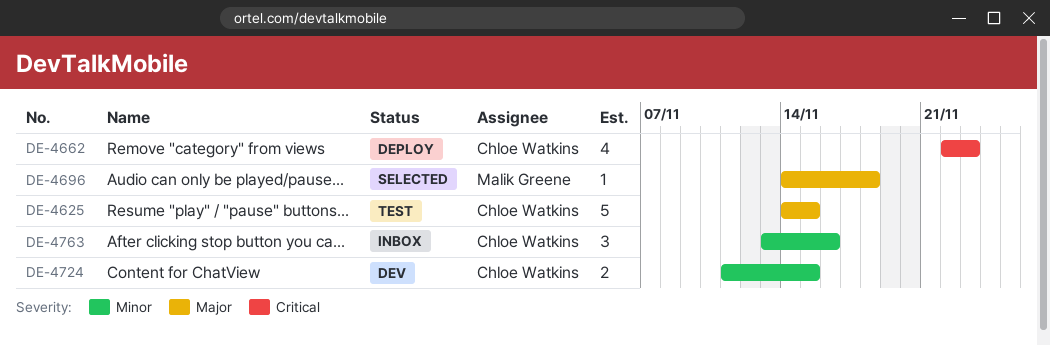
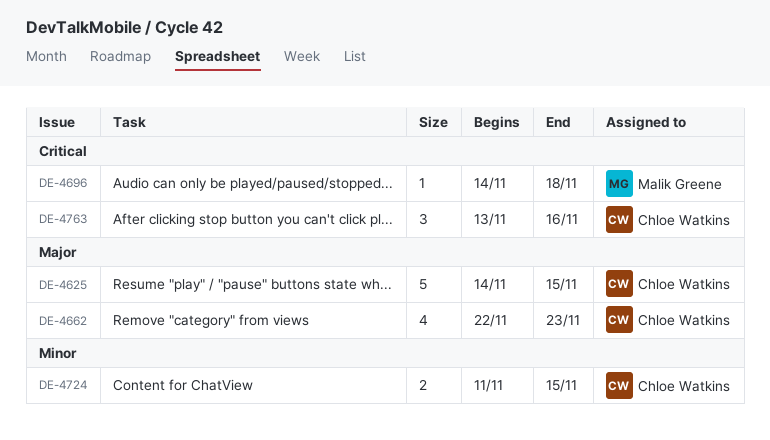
DE-4662, priority: Critical -> Major
DE-4696, priority: Major -> Critical
DE-4763, priority: Minor -> Critical

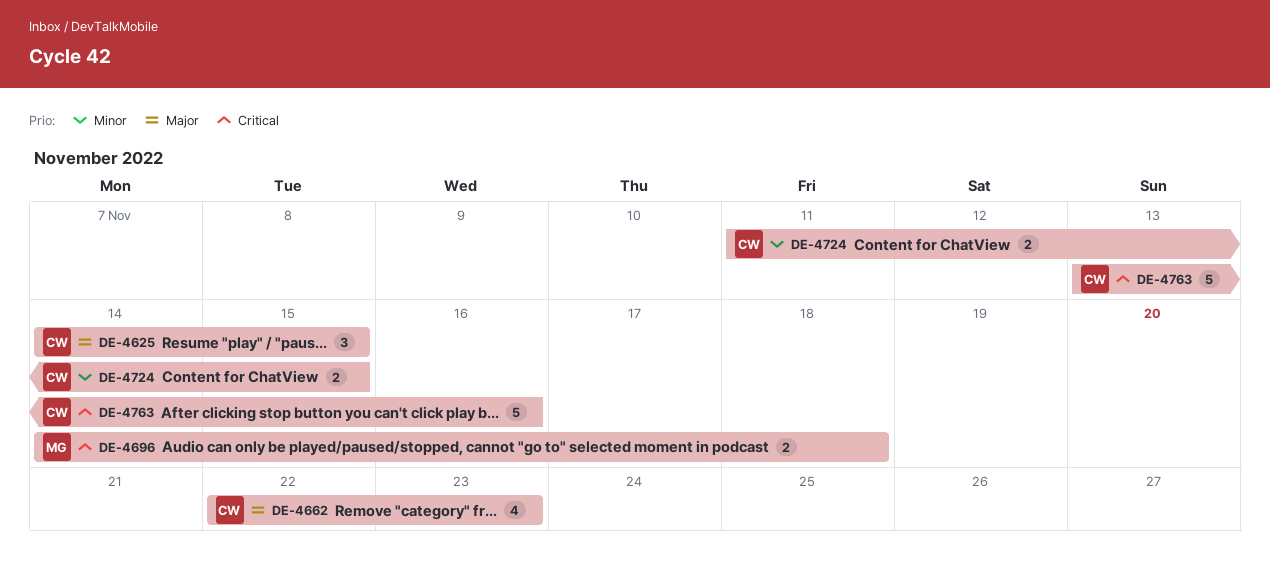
DE-4625, estimate: 5 -> 3
DE-4696, estimate: 1 -> 2
DE-4763, estimate: 3 -> 5

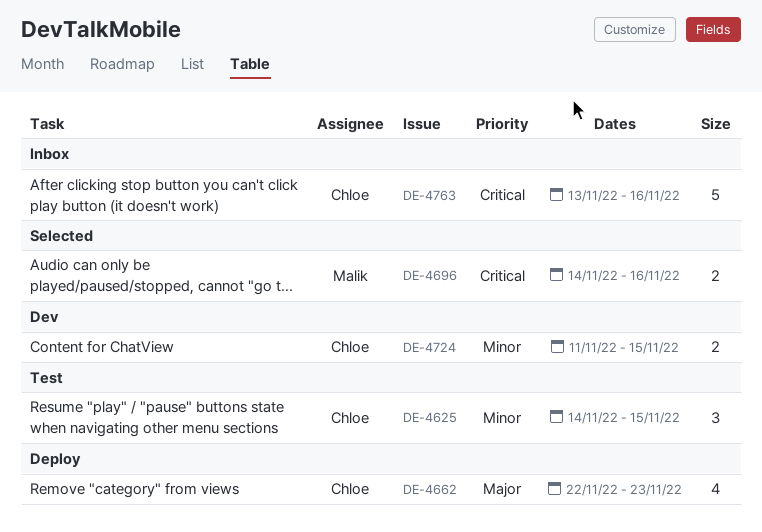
DE-4625, priority: Major -> Minor
DE-4696, due: Nov 18 -> Nov 16

